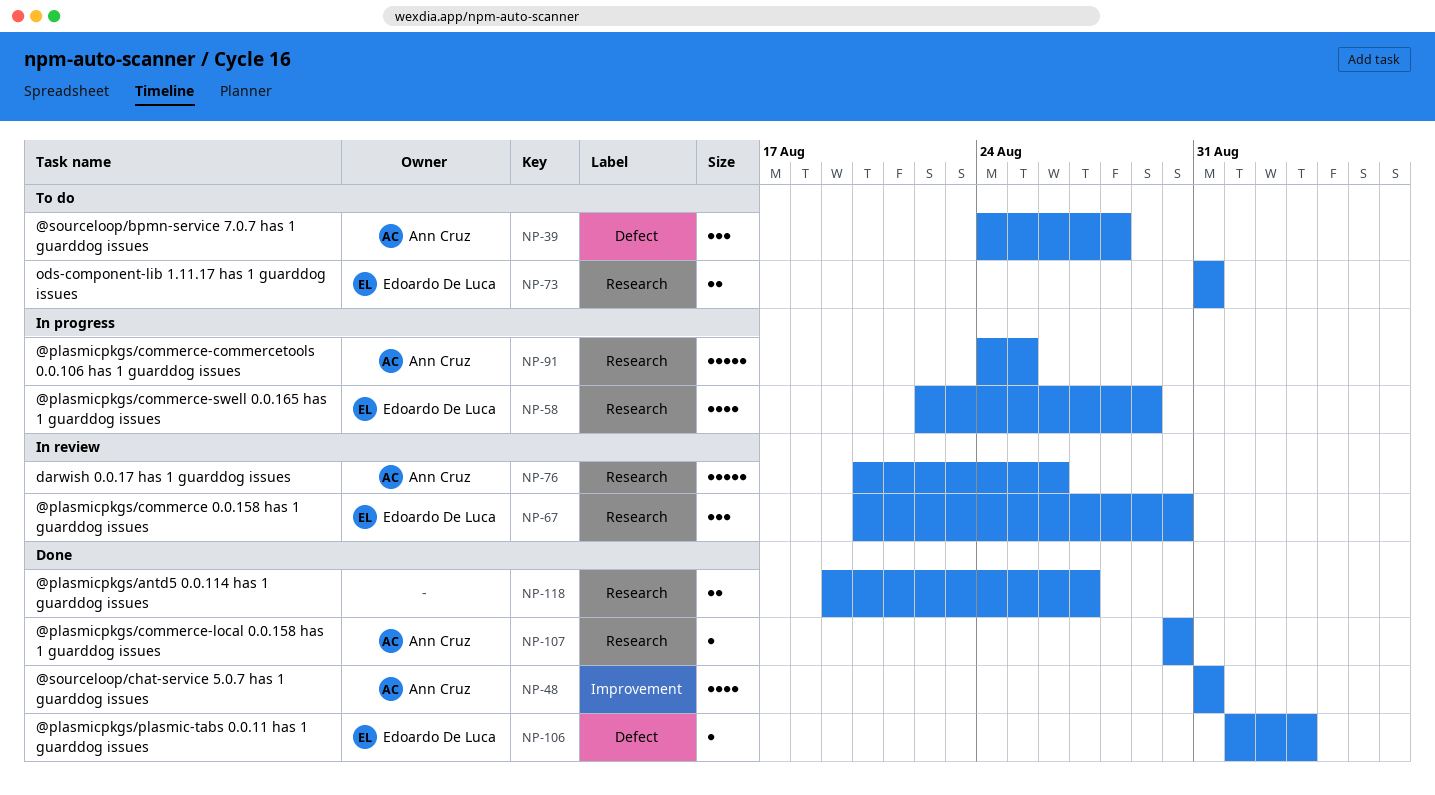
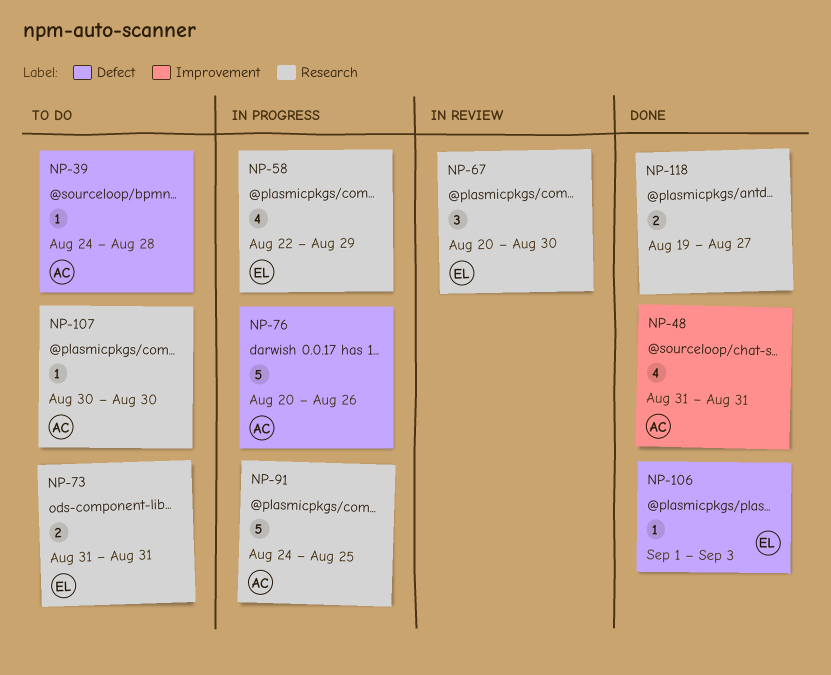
NP-39, estimate: 3 -> 1
NP-76, status: In review -> In progress
NP-76, label: Research -> Defect
NP-107, status: Done -> To do

